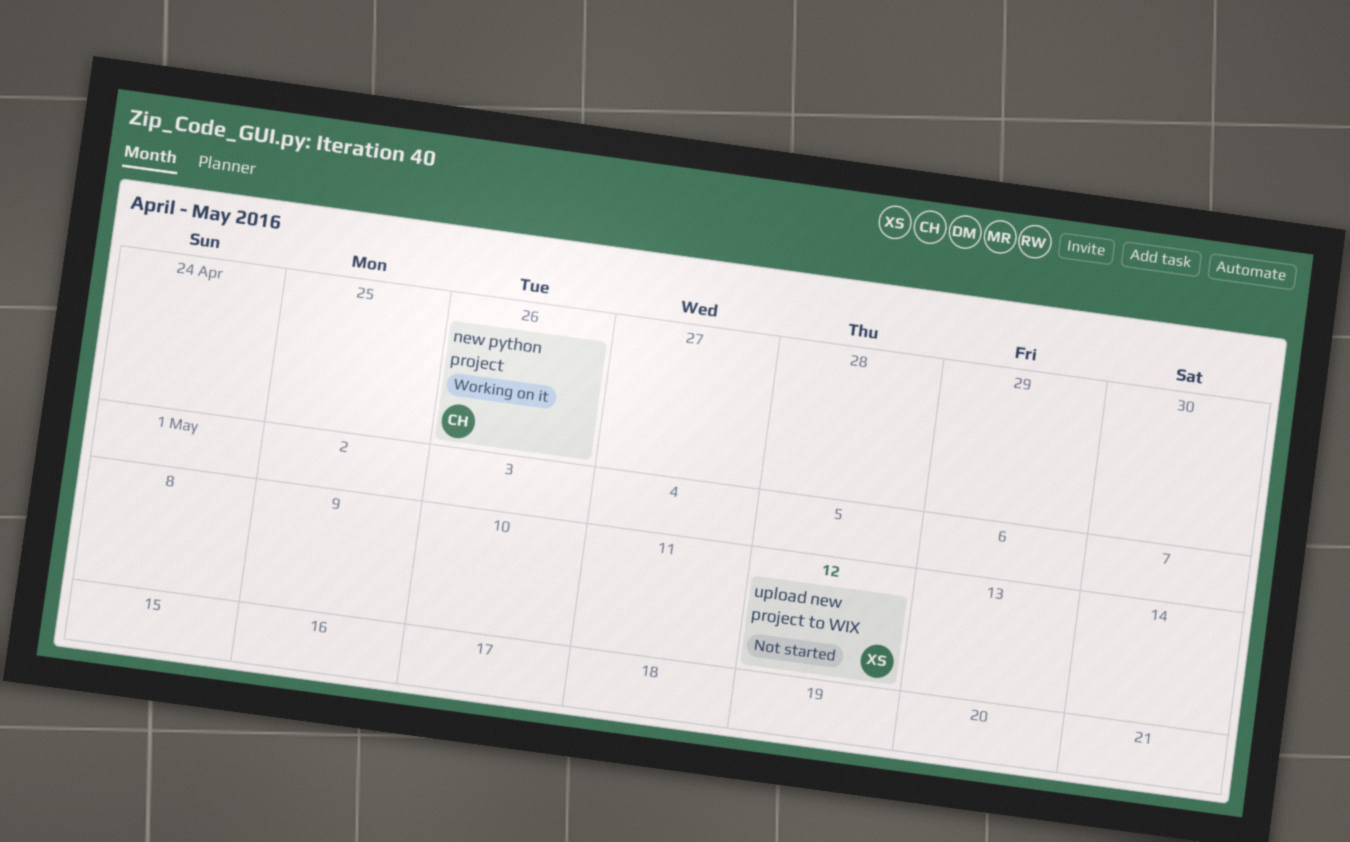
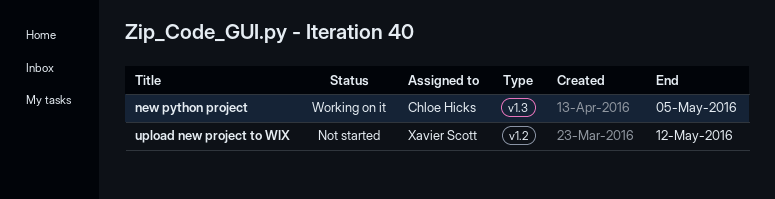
new python project, due: Apr 26 -> May 5

